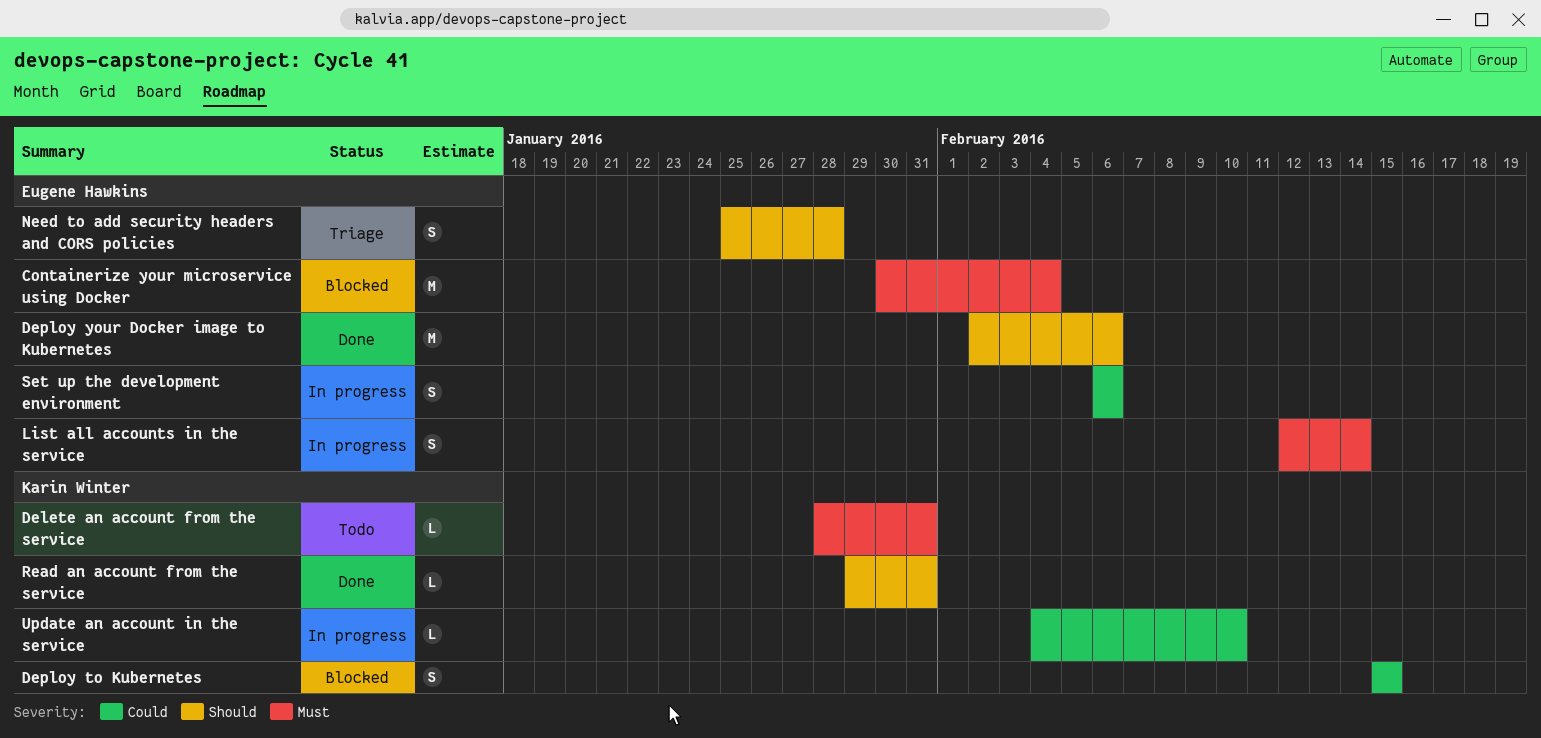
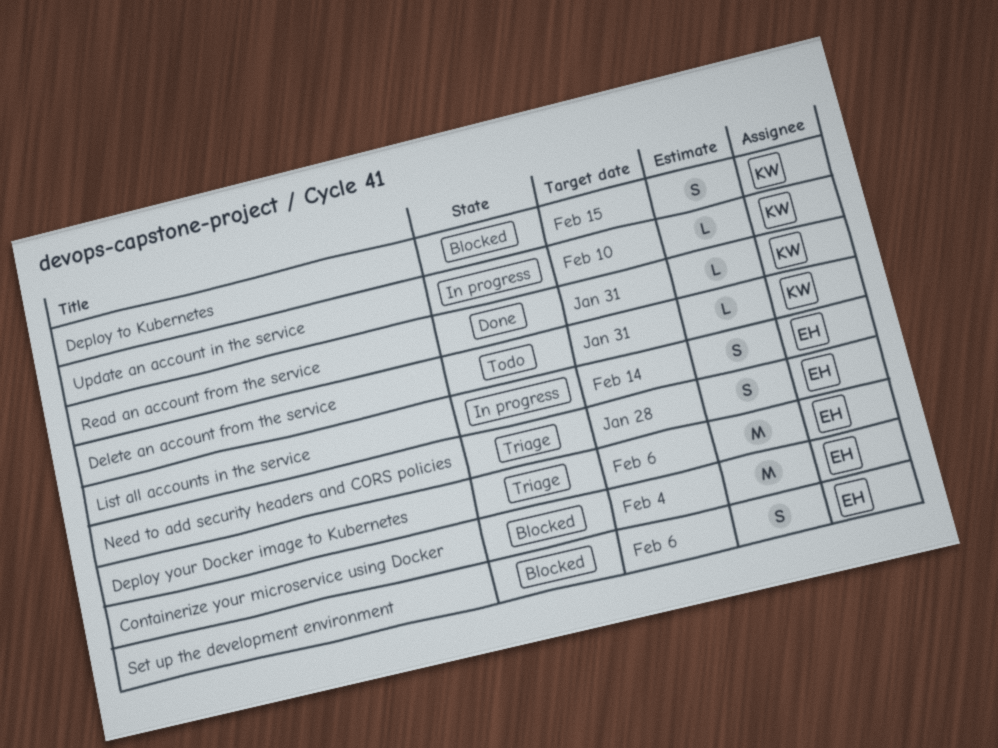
Deploy your Docker image to Kubernetes, status: Done -> Triage
Set up the development environment, status: In progress -> Blocked

